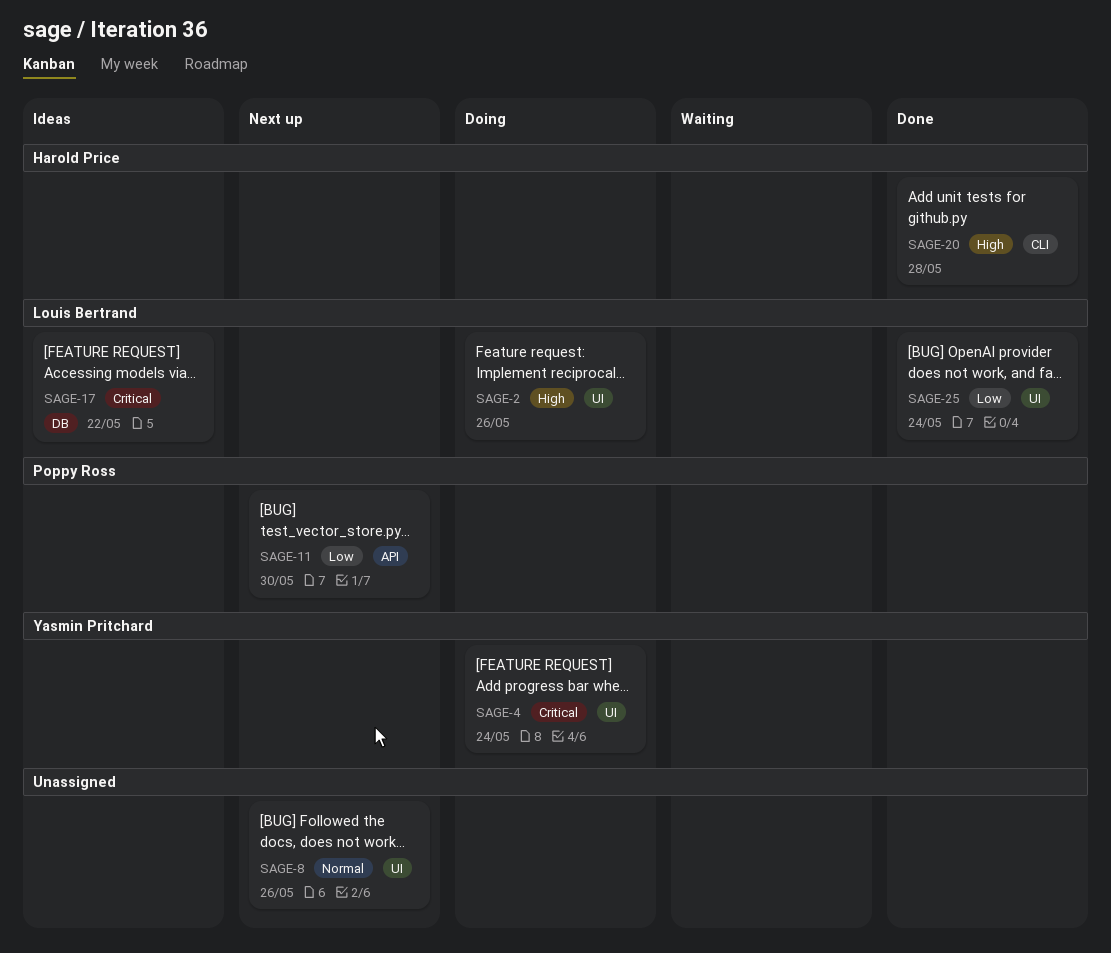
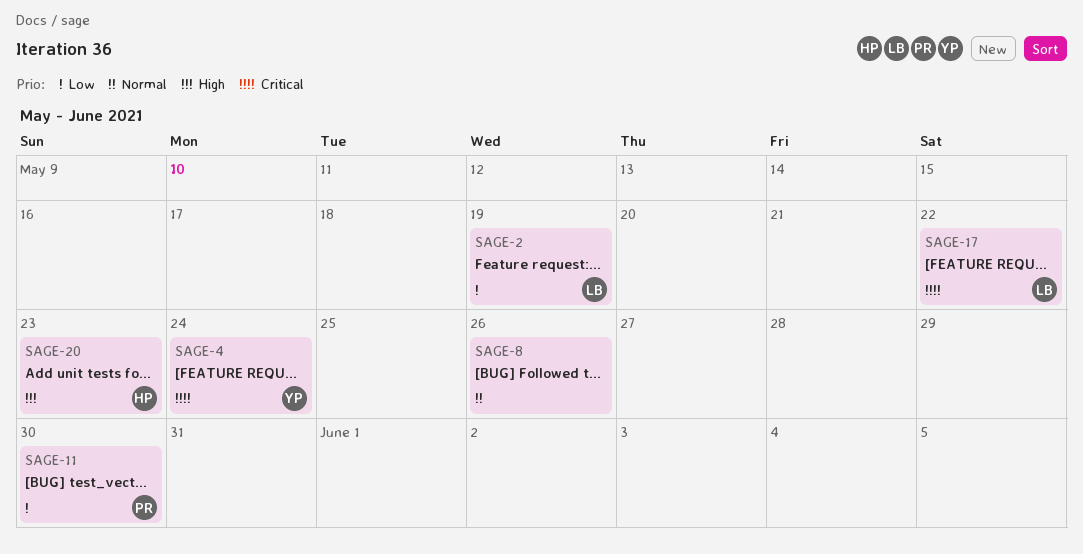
SAGE-2, priority: High -> Low
SAGE-2, due: May 26 -> May 19
SAGE-20, due: May 28 -> May 23
SAGE-25: present -> none

